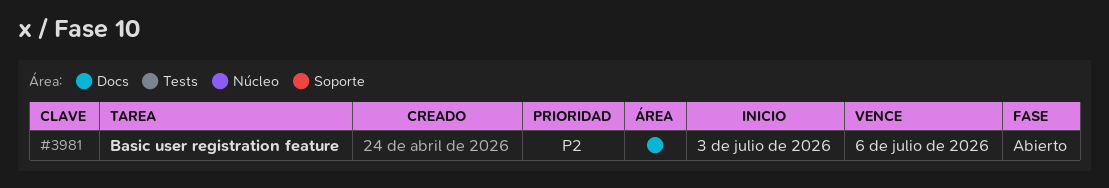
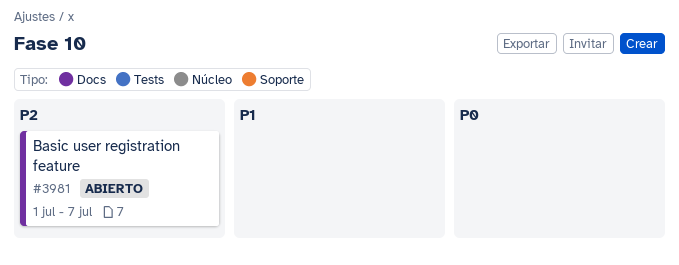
#3981, start: Jul 3 -> Jul 1
#3981, due: Jul 6 -> Jul 7

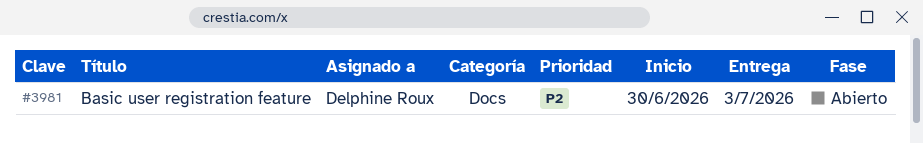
#3981, start: Jul 1 -> Jun 30
#3981, due: Jul 7 -> Jul 3

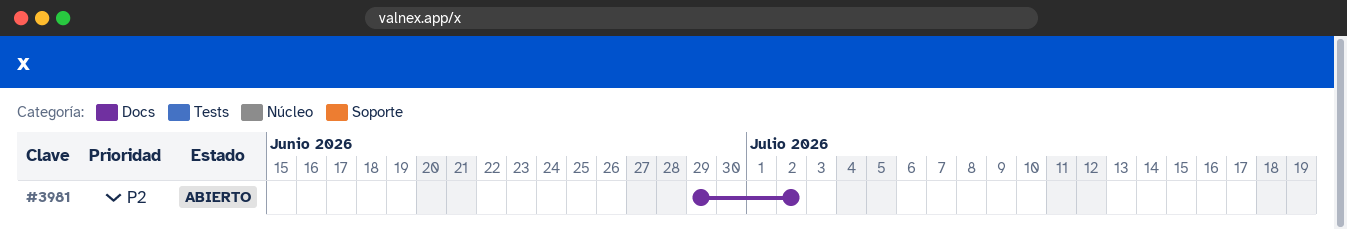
#3981, start: Jun 30 -> Jun 29
#3981, due: Jul 3 -> Jul 2

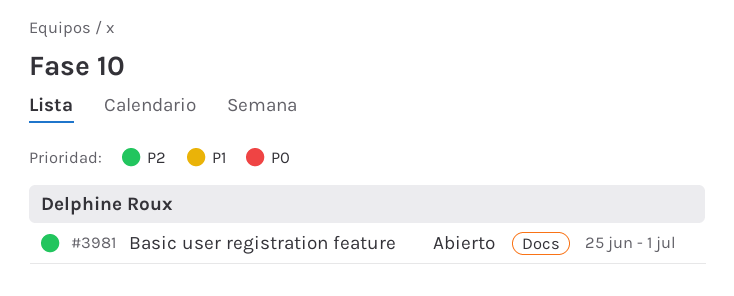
#3981, start: Jun 29 -> Jun 25
#3981, due: Jul 2 -> Jul 1

